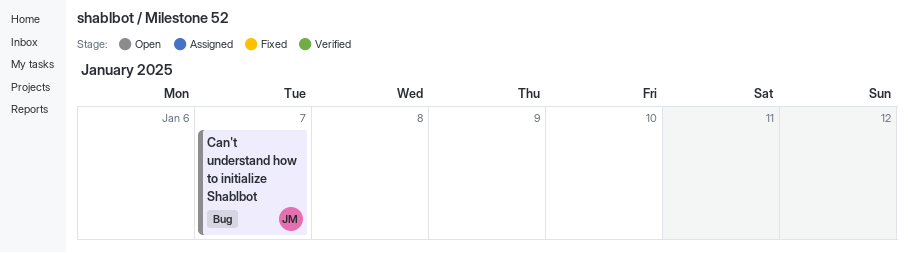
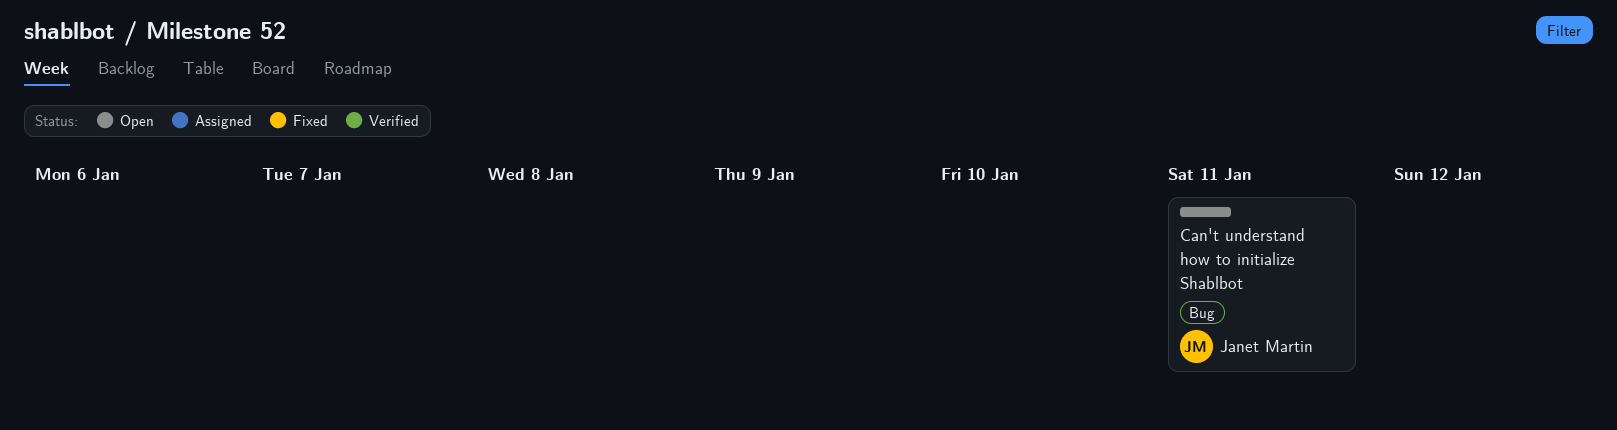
Can't understand how to initialize Shablbot, due: Jan 7 -> Jan 11

